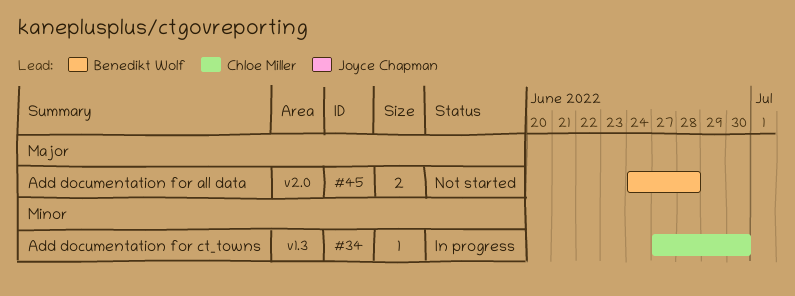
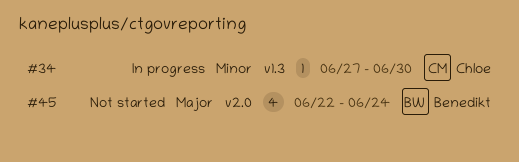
#45, estimate: 2 -> 4
#45, start: Jun 24 -> Jun 22
#45, due: Jun 28 -> Jun 24

